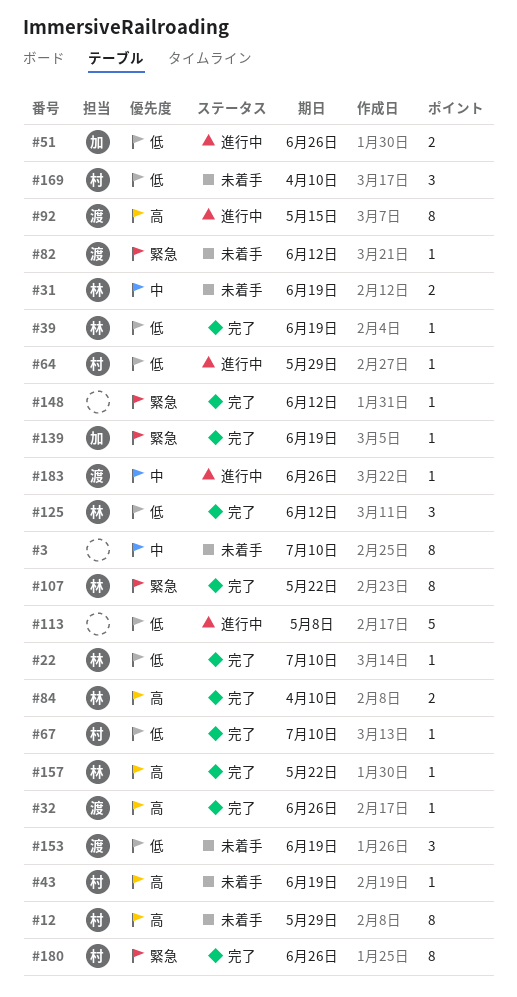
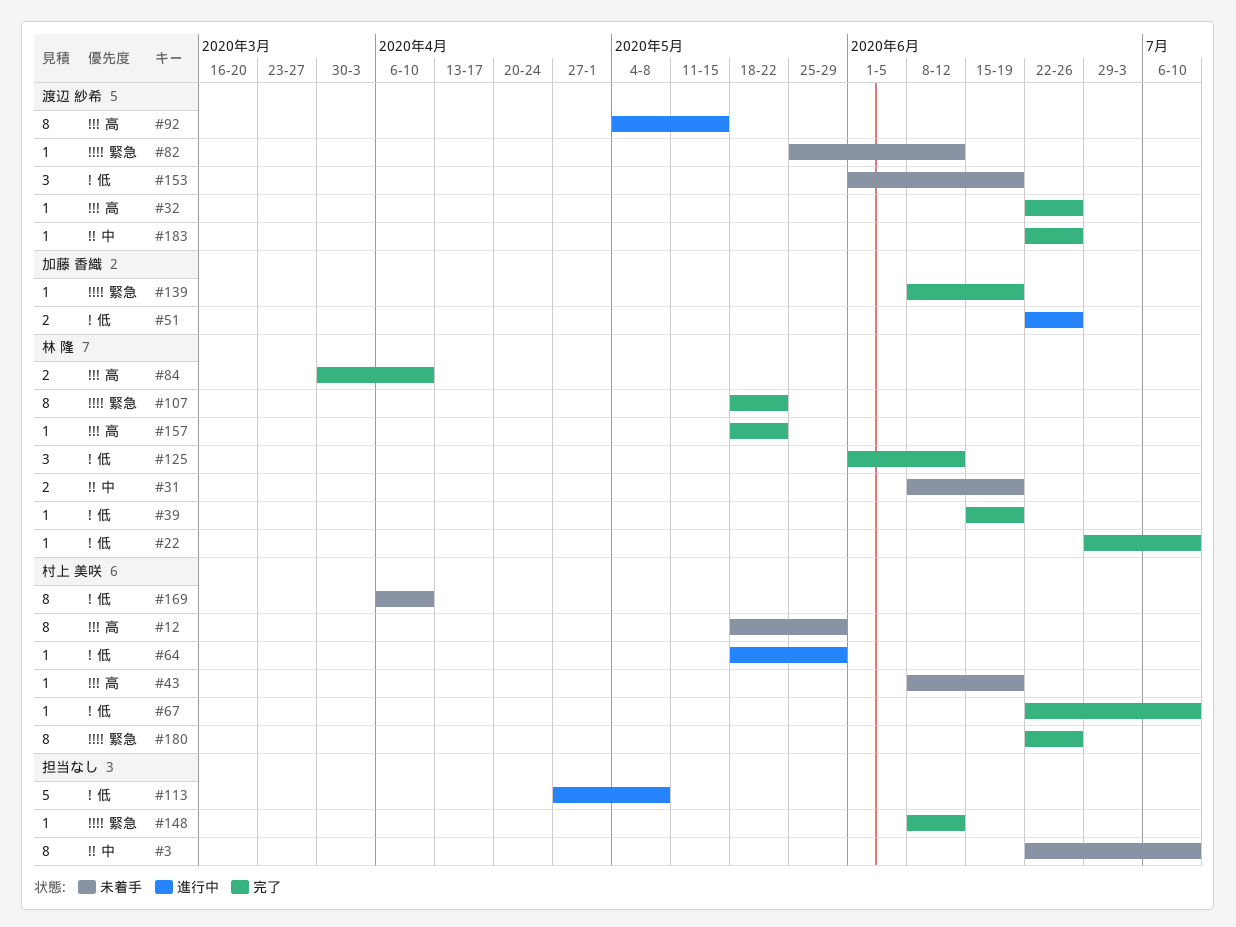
#169, estimate: 3 -> 8
#183, status: 進行中 -> 完了

